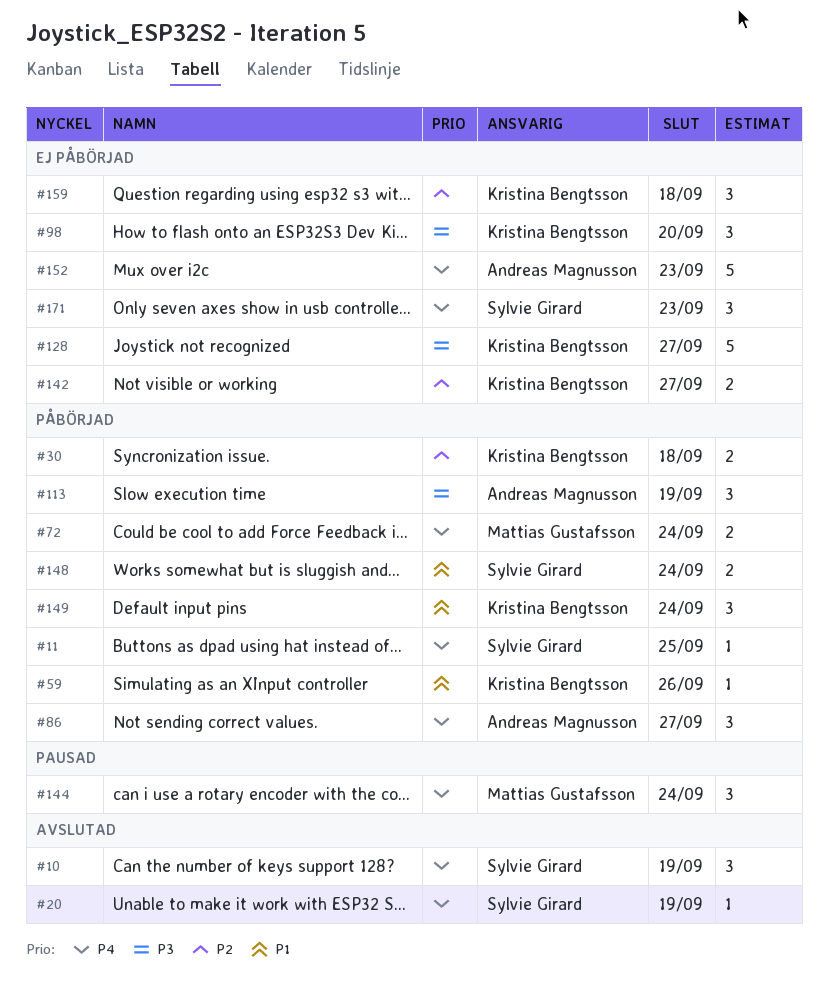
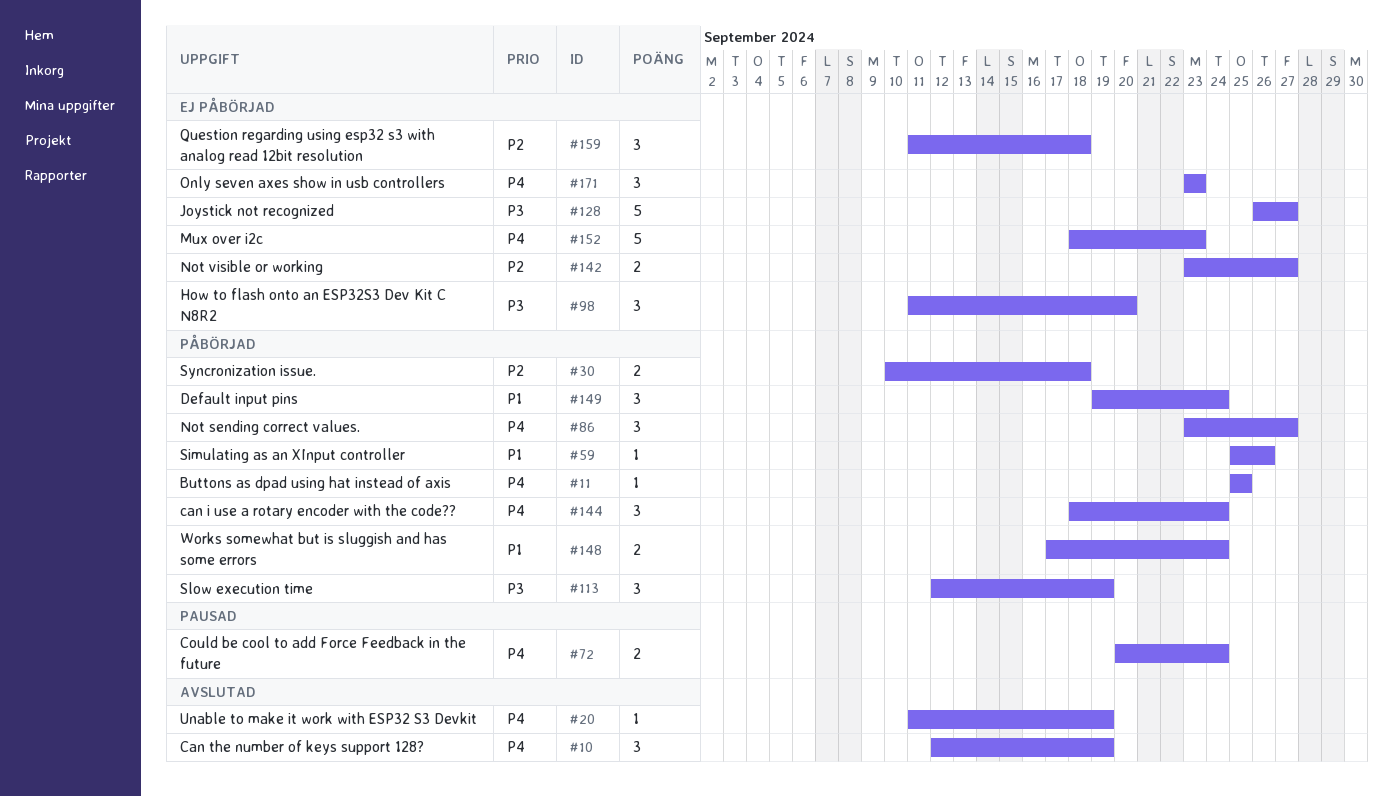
#72, status: Påbörjad -> Pausad
#144, status: Pausad -> Påbörjad

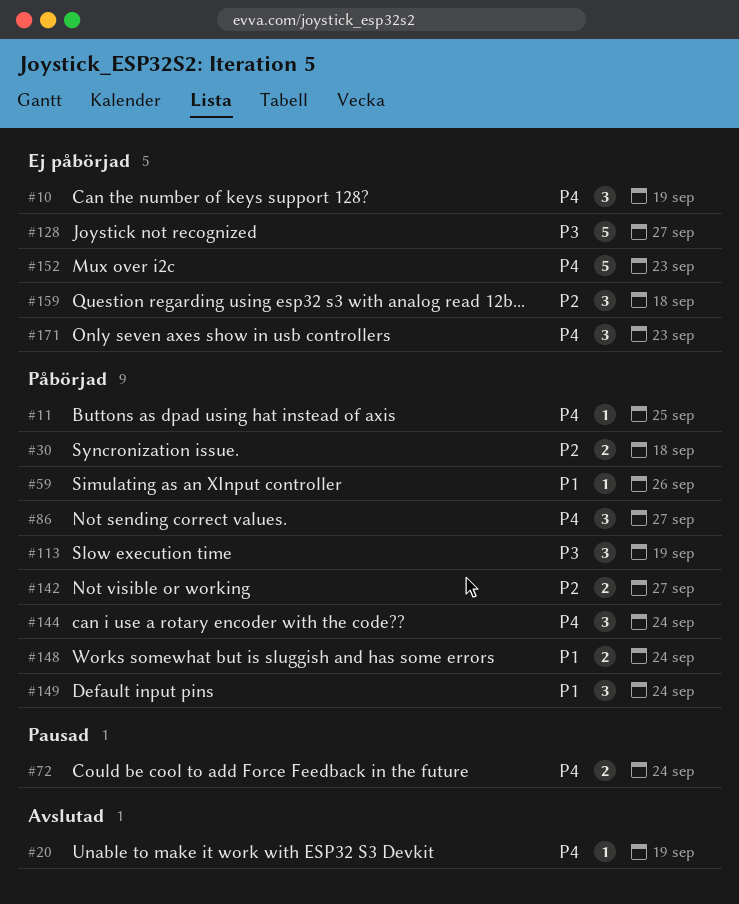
#10, status: Avslutad -> Ej påbörjad
#98: present -> none
#142, status: Ej påbörjad -> Påbörjad

